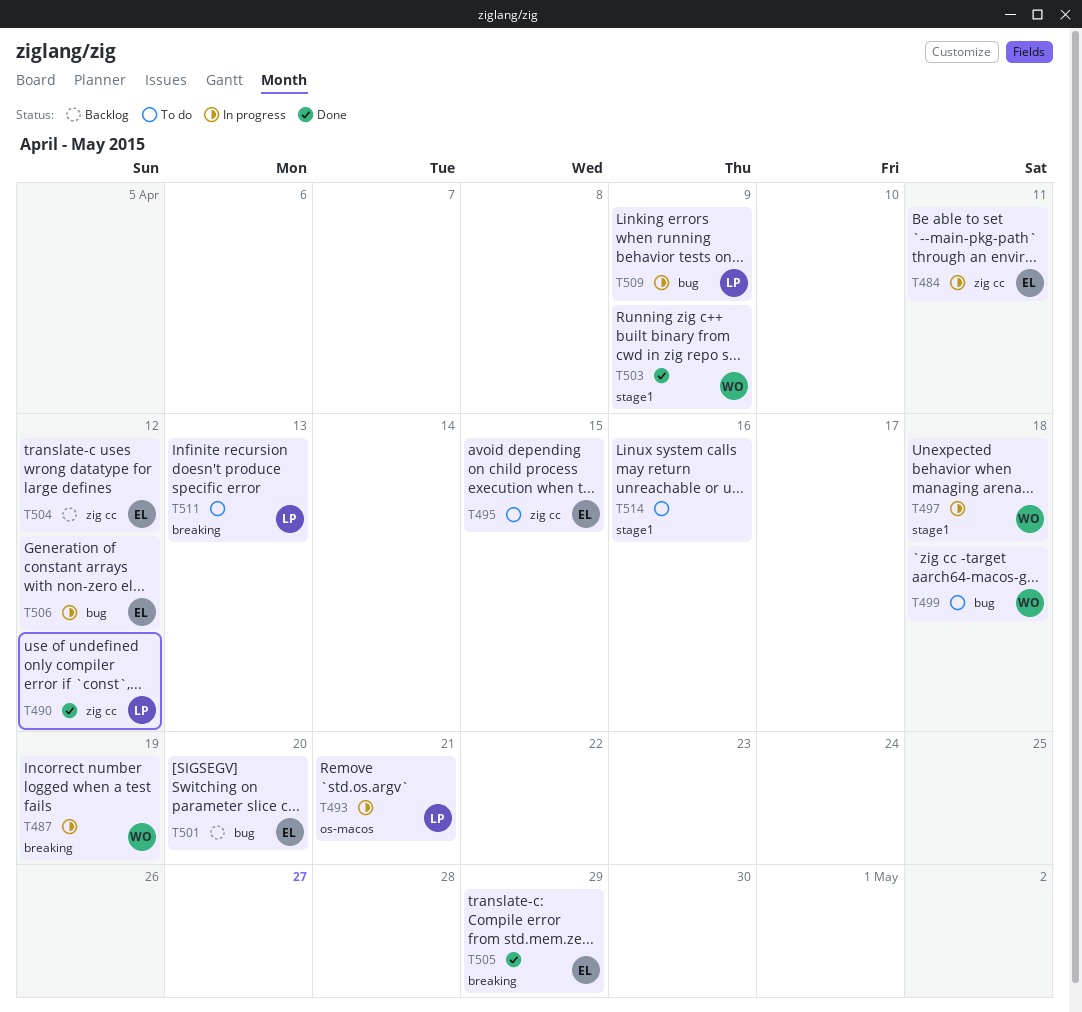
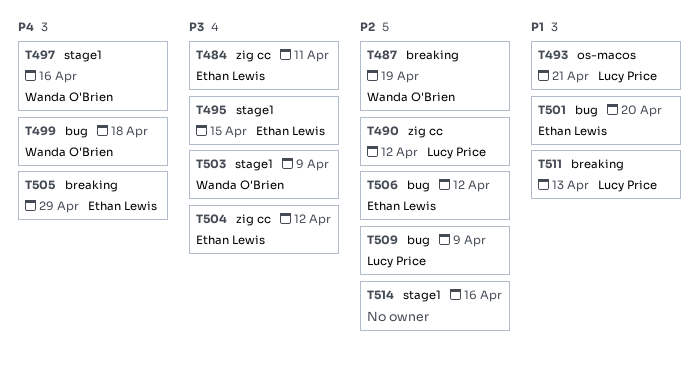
T495, label: zig cc -> stage1
T497, due: Apr 18 -> Apr 16

